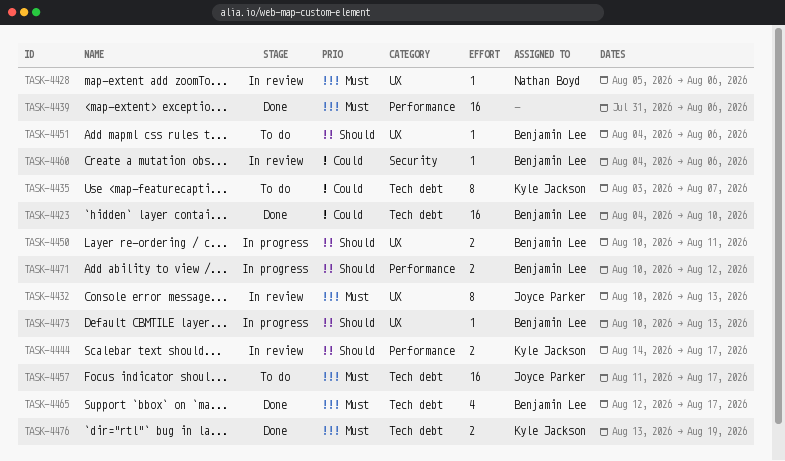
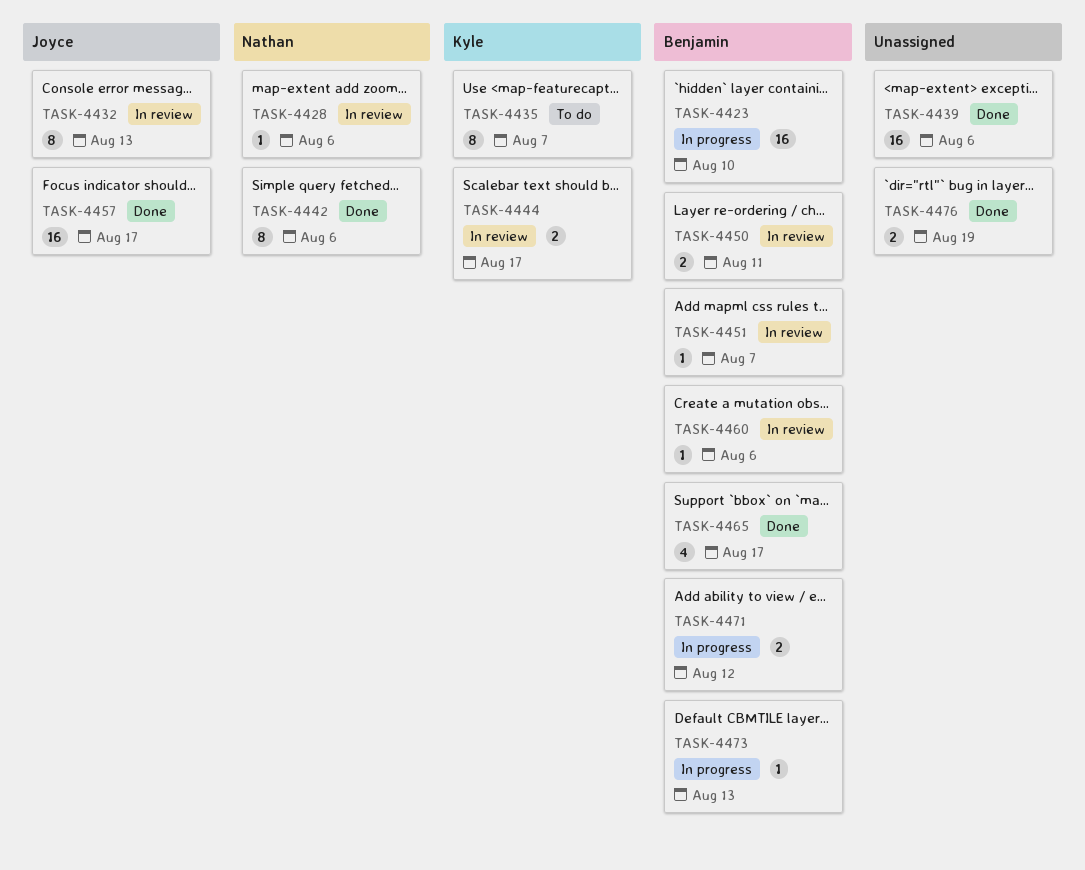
TASK-4423, status: Done -> In progress
TASK-4442: none -> present
TASK-4450, status: In progress -> In review
TASK-4451, status: To do -> In review
TASK-4451, due: Aug 6 -> Aug 7
TASK-4457, status: To do -> Done
TASK-4476, owner: Kyle Jackson -> none

